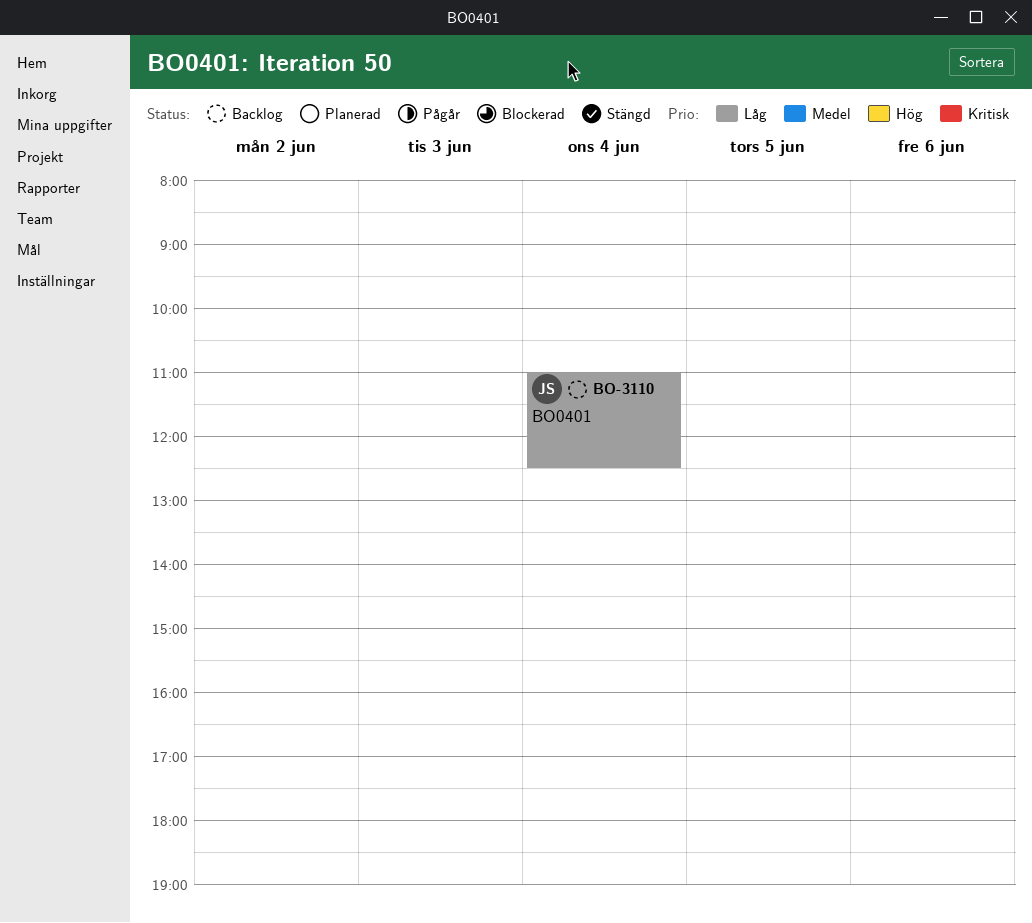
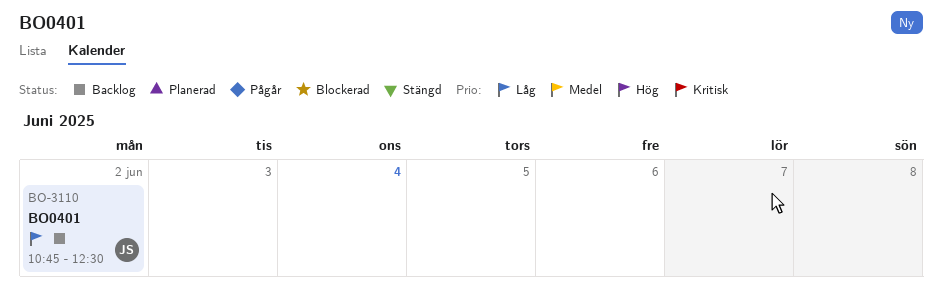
BO-3110, day: Jun 4 -> Jun 2
BO-3110, begins: 11:00 -> 10:45

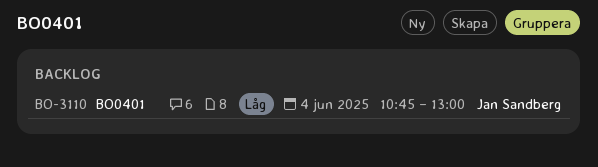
BO-3110, day: Jun 2 -> Jun 4
BO-3110, ends: 12:30 -> 13:00

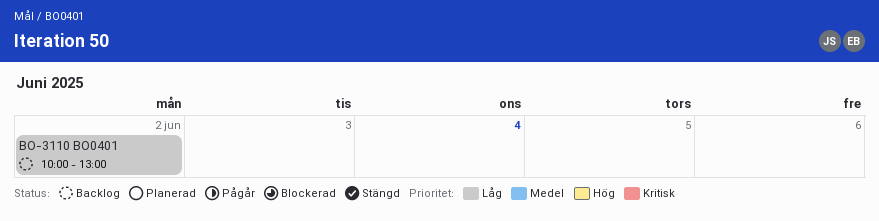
BO-3110, day: Jun 4 -> Jun 2
BO-3110, begins: 10:45 -> 10:00

